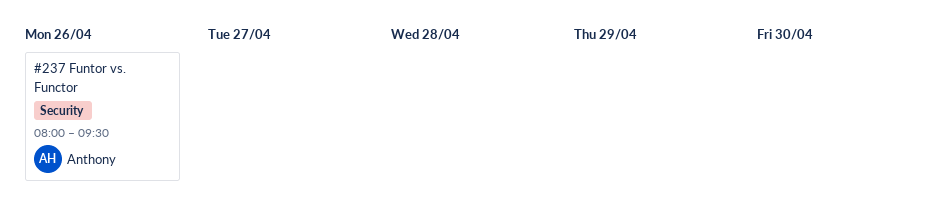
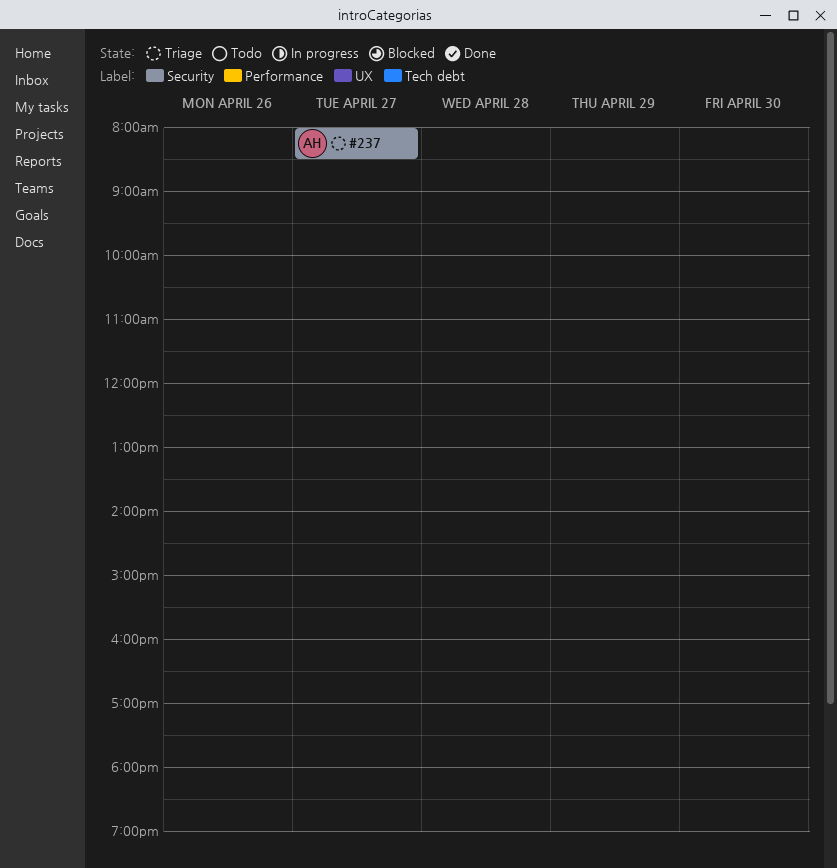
#237, day: Apr 26 -> Apr 27
#237, ends: 09:30 -> 08:30

